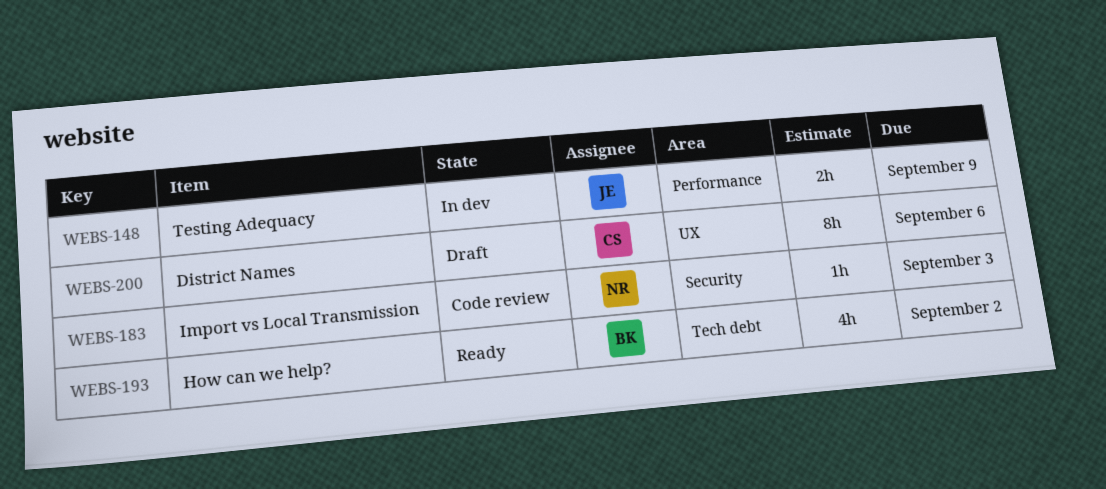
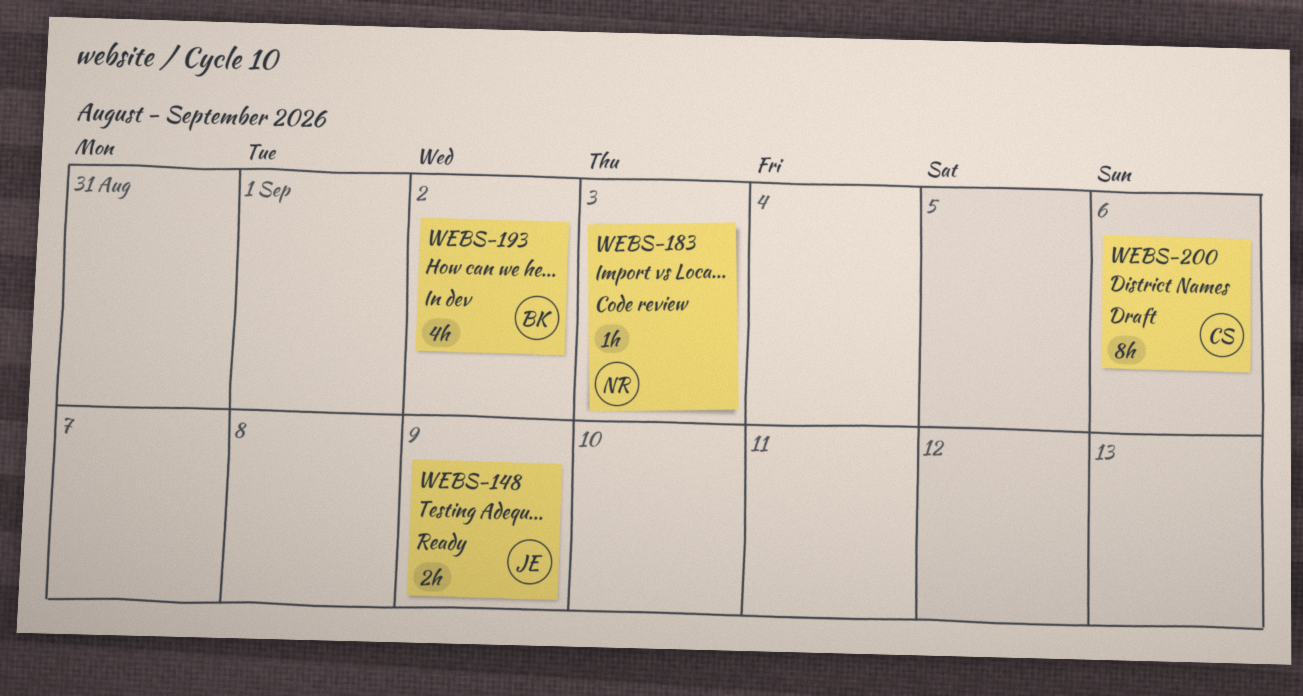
WEBS-148, status: In dev -> Ready
WEBS-193, status: Ready -> In dev

